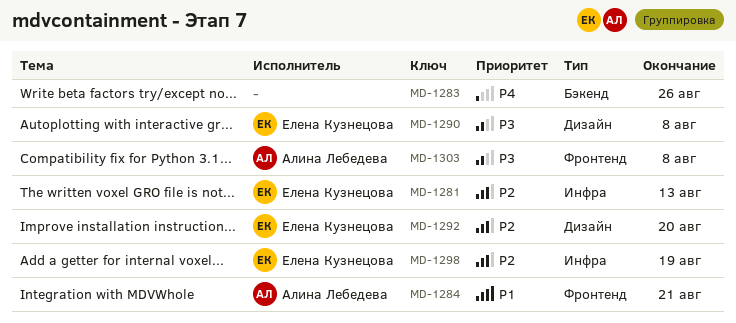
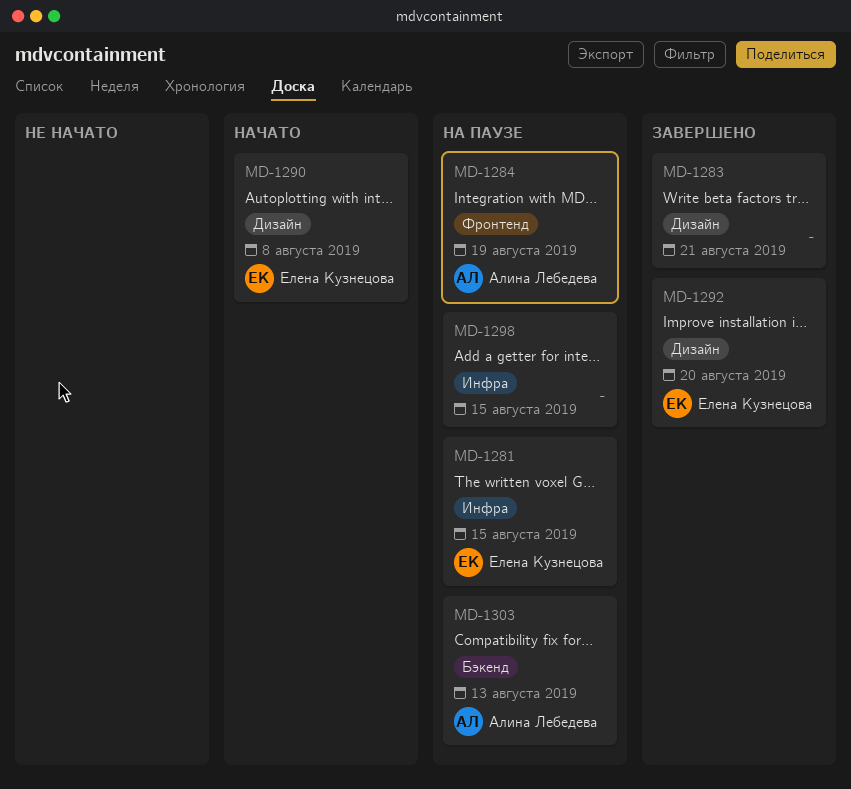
MD-1281, due: Aug 13 -> Aug 15
MD-1283, label: Бэкенд -> Дизайн
MD-1283, due: Aug 26 -> Aug 21
MD-1284, due: Aug 21 -> Aug 19
MD-1298, owner: Елена Кузнецова -> none
MD-1298, due: Aug 19 -> Aug 15
MD-1303, label: Фронтенд -> Бэкенд
MD-1303, due: Aug 8 -> Aug 13

